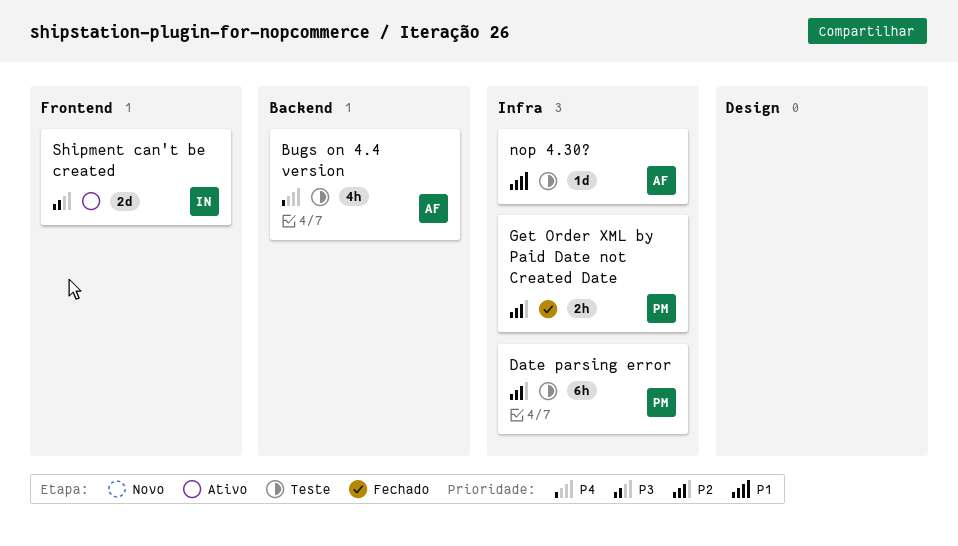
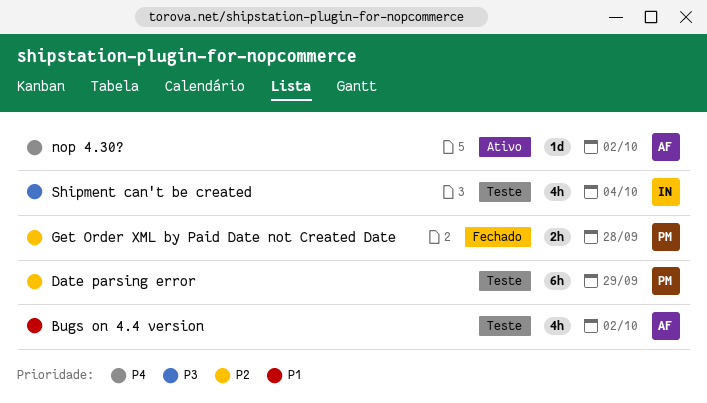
Bugs on 4.4 version, priority: P4 -> P1
nop 4.30?, status: Teste -> Ativo
nop 4.30?, priority: P1 -> P4
Shipment can't be created, status: Ativo -> Teste
Shipment can't be created, estimate: 2d -> 4h

